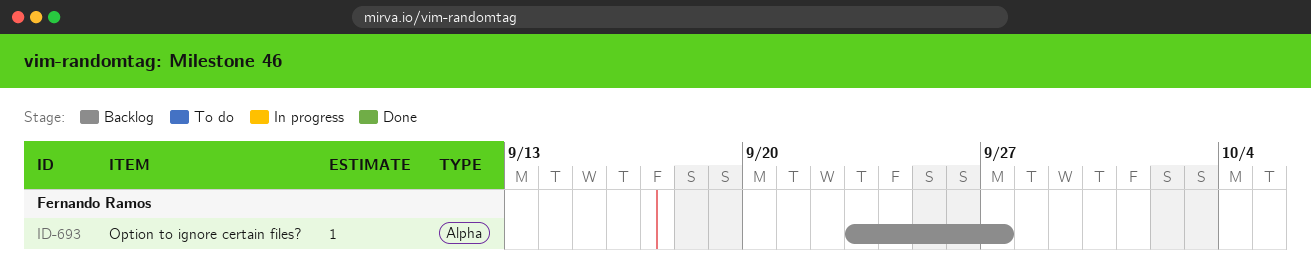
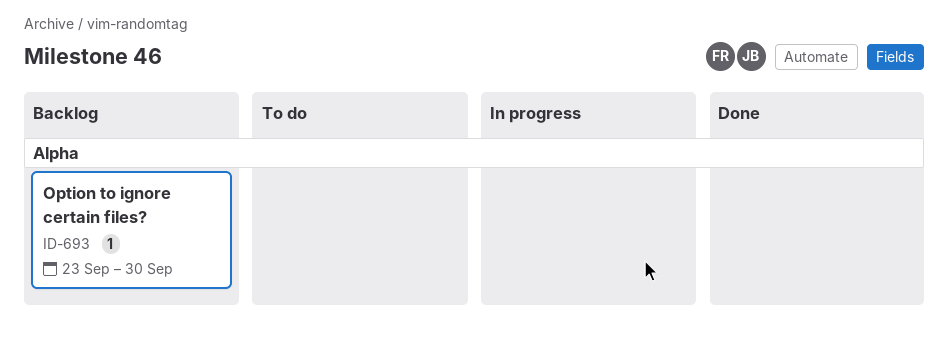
ID-693, due: Sep 27 -> Sep 30

